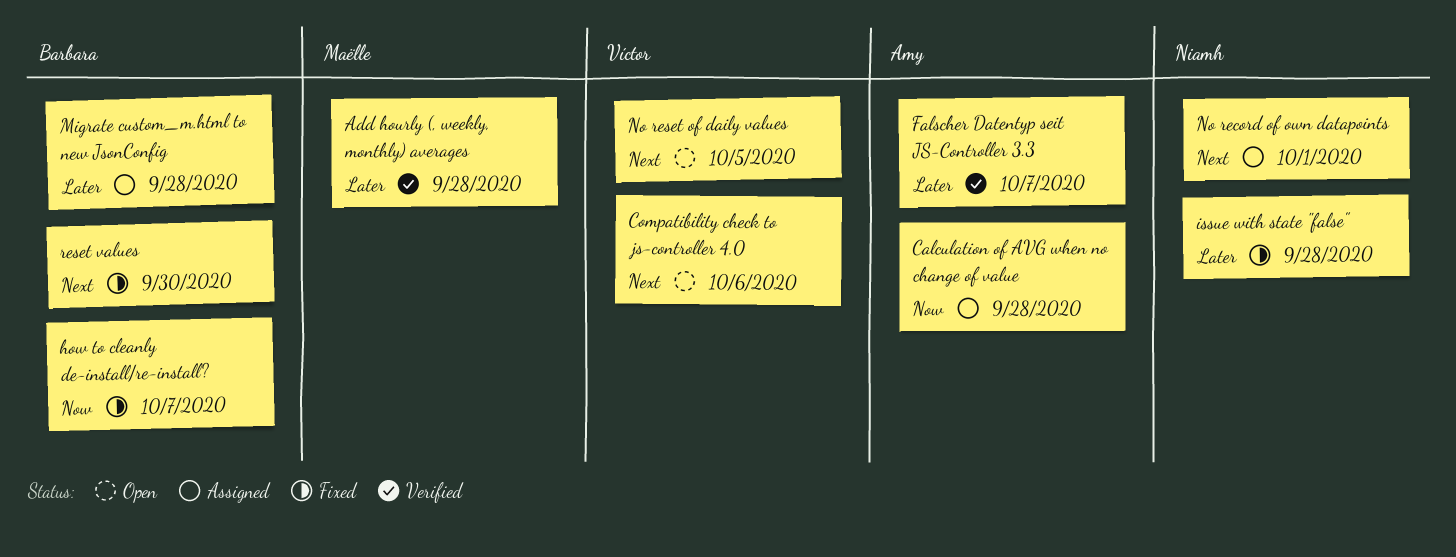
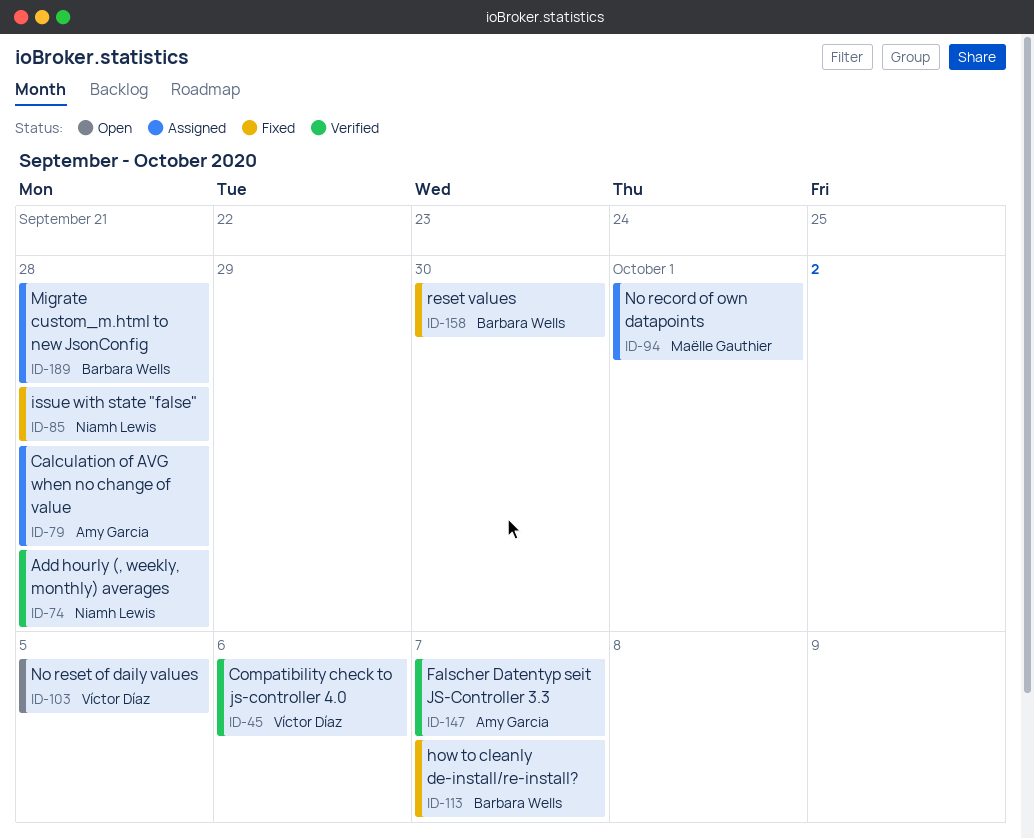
Add hourly (, weekly, monthly) averages, owner: Maëlle Gauthier -> Niamh Lewis
Compatibility check to js-controller 4.0, status: Open -> Verified
No record of own datapoints, owner: Niamh Lewis -> Maëlle Gauthier

